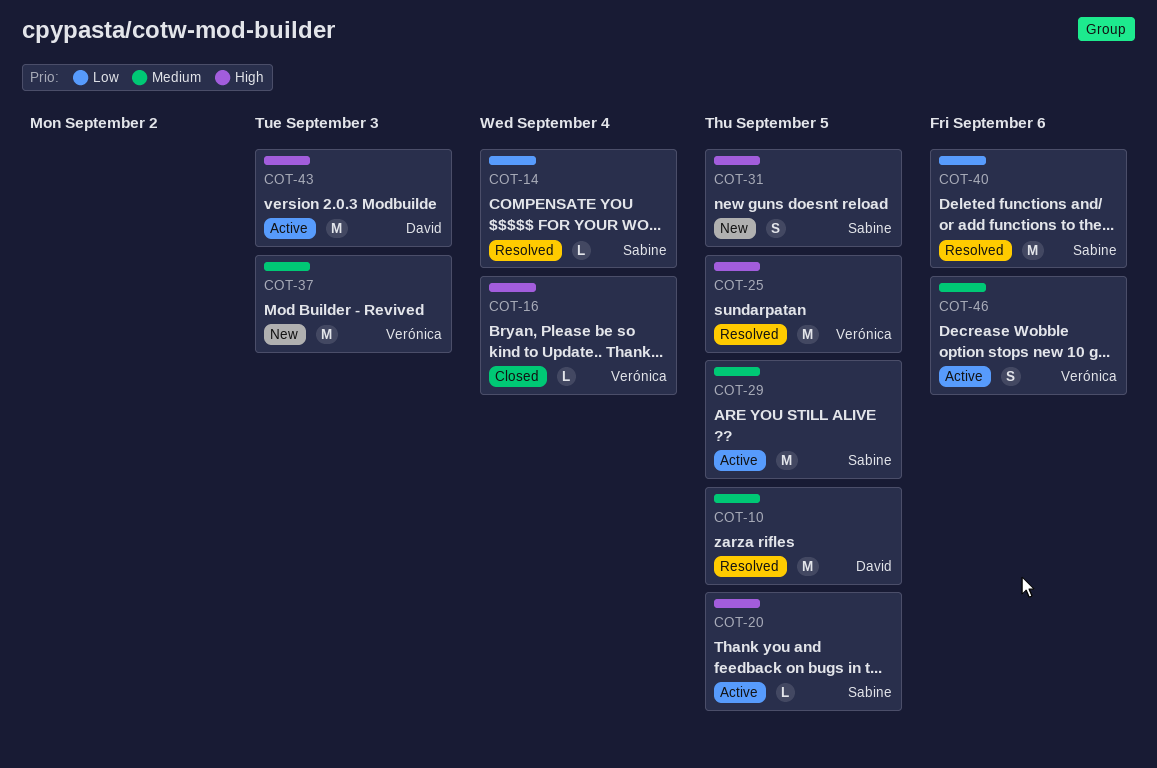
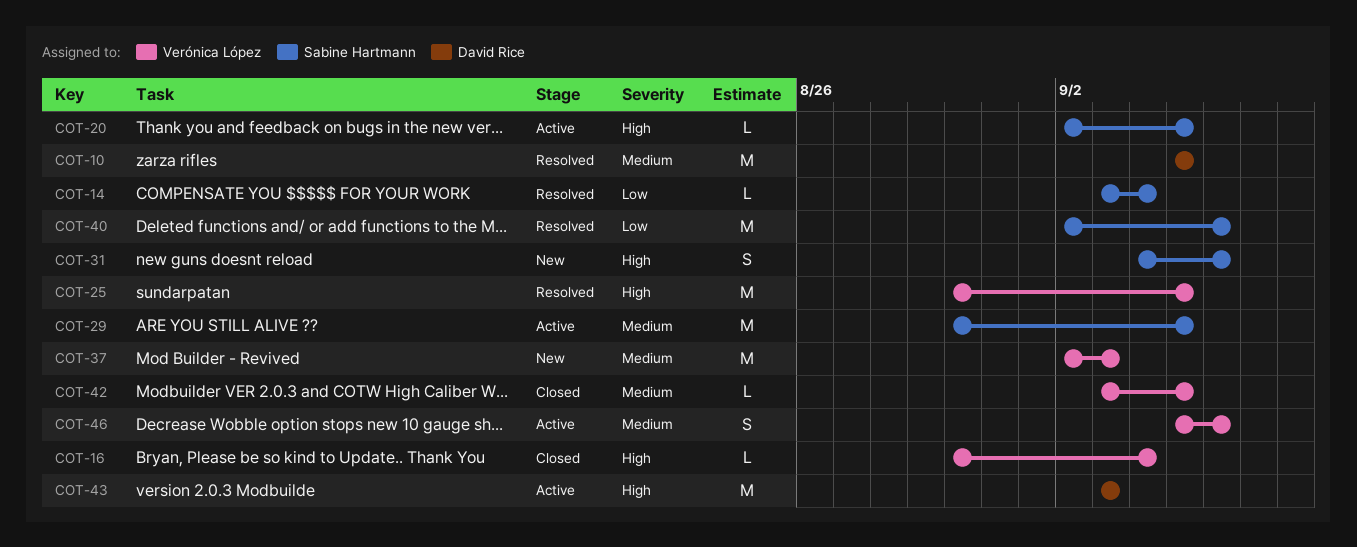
COT-31, due: Sep 5 -> Sep 6
COT-42: none -> present

